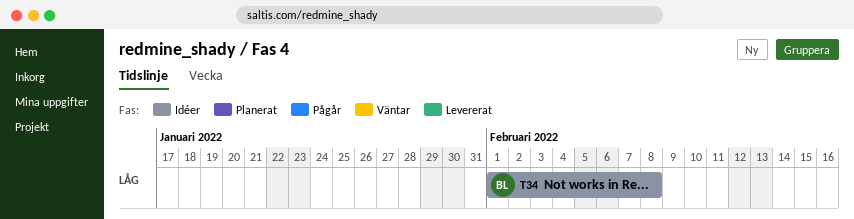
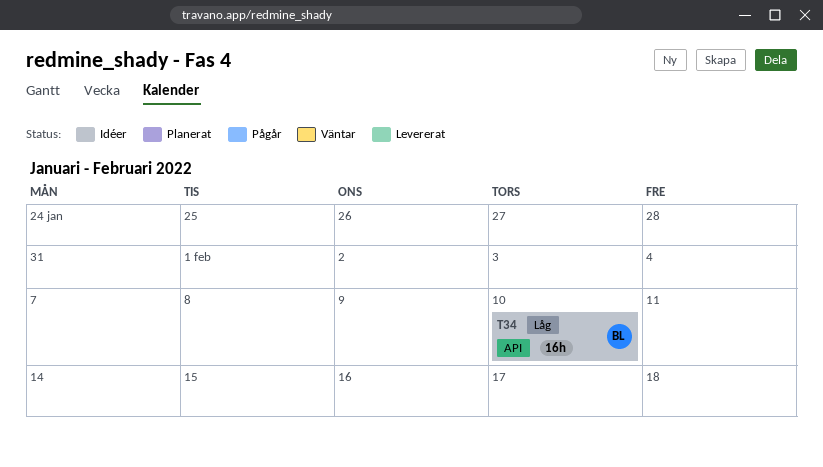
T34, due: Feb 8 -> Feb 10

